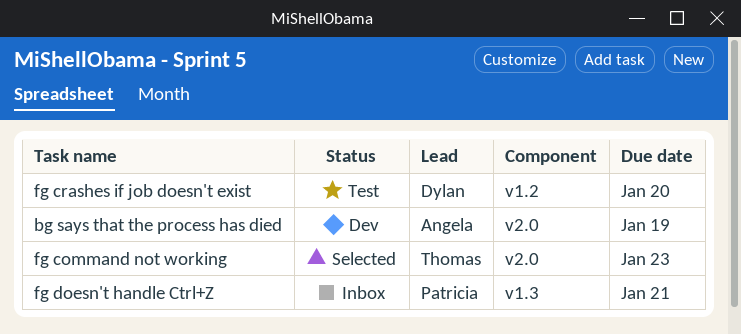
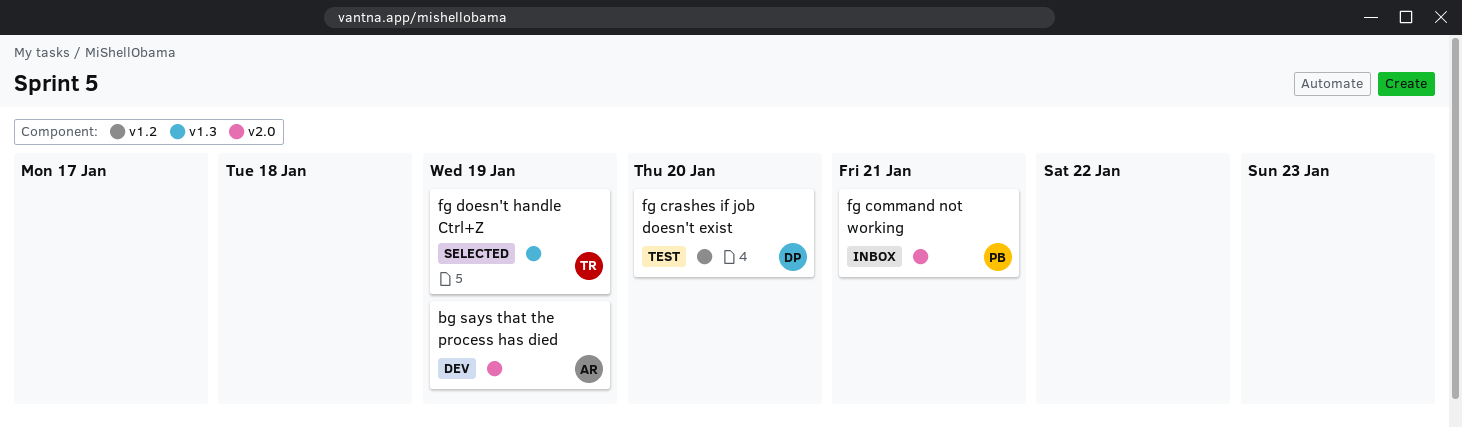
fg command not working, status: Selected -> Inbox
fg command not working, owner: Thomas -> Patricia
fg command not working, due: Jan 23 -> Jan 21
fg doesn't handle Ctrl+Z, status: Inbox -> Selected
fg doesn't handle Ctrl+Z, owner: Patricia -> Thomas
fg doesn't handle Ctrl+Z, due: Jan 21 -> Jan 19

